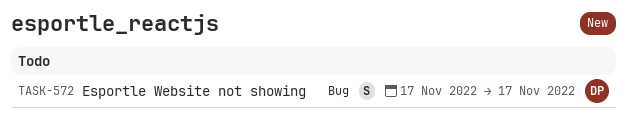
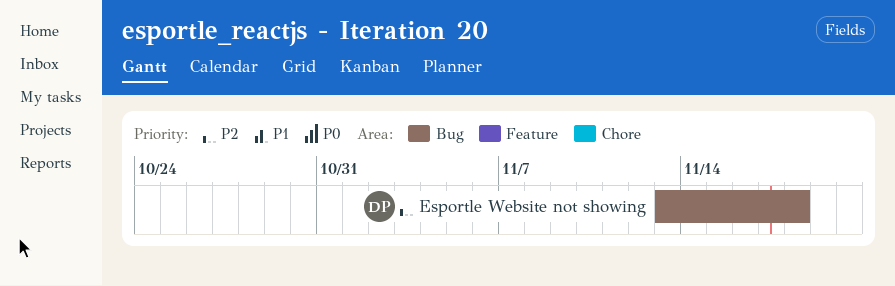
Esportle Website not showing, start: Nov 17 -> Nov 13
Esportle Website not showing, due: Nov 17 -> Nov 18

